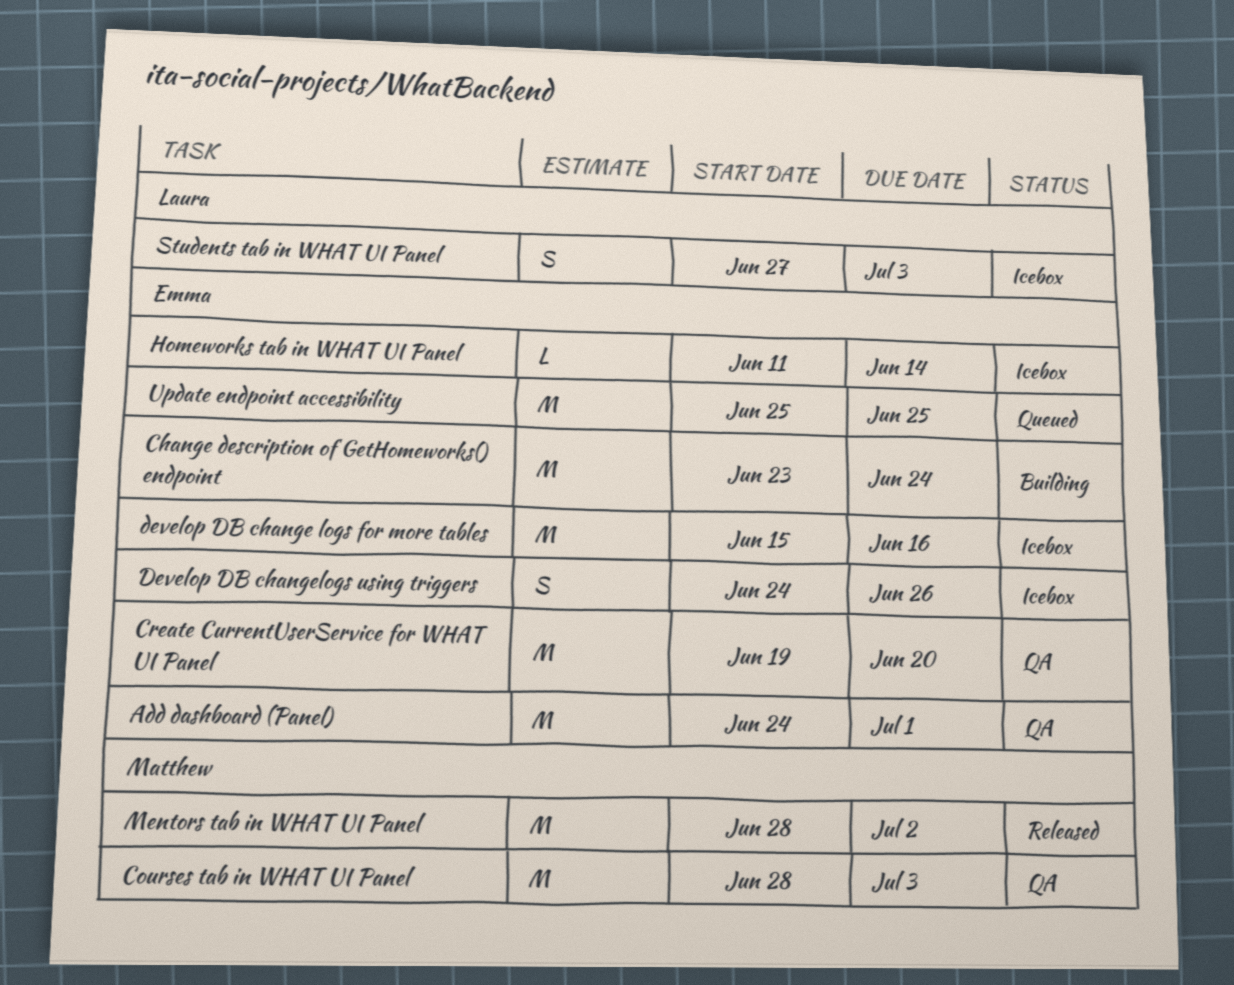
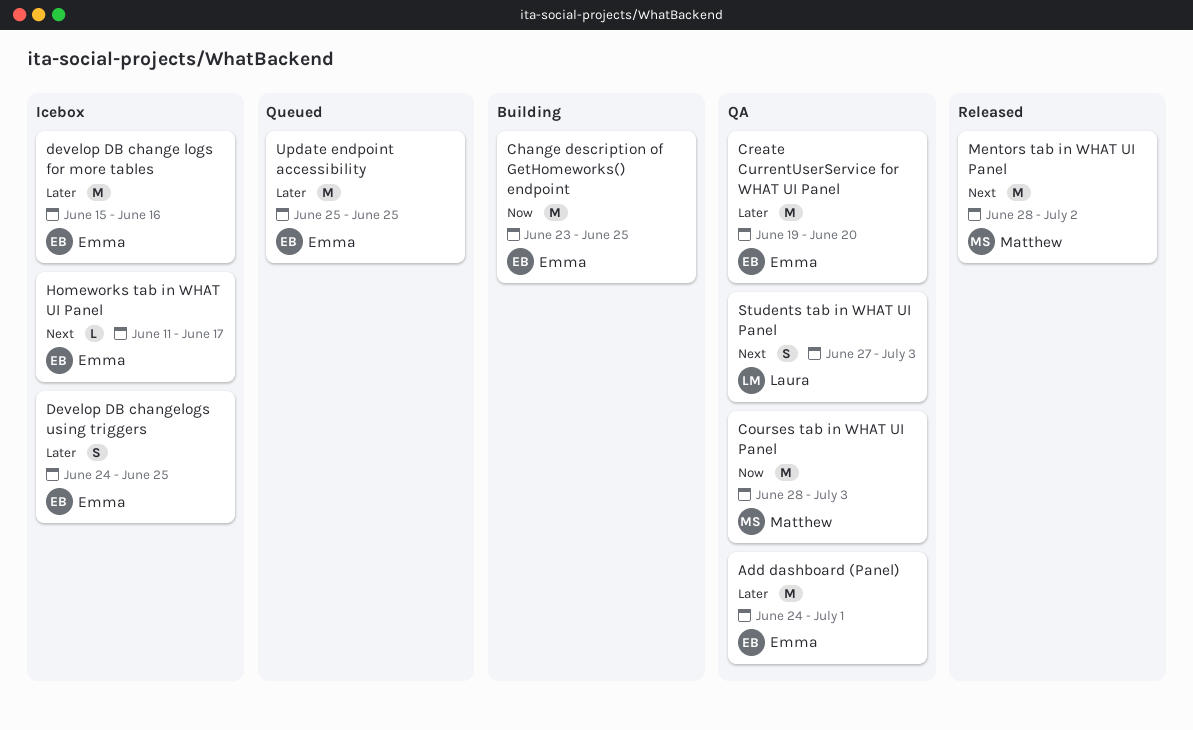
Change description of GetHomeworks() endpoint, due: Jun 24 -> Jun 25
Develop DB changelogs using triggers, due: Jun 26 -> Jun 25
Homeworks tab in WHAT UI Panel, due: Jun 14 -> Jun 17
Students tab in WHAT UI Panel, status: Icebox -> QA

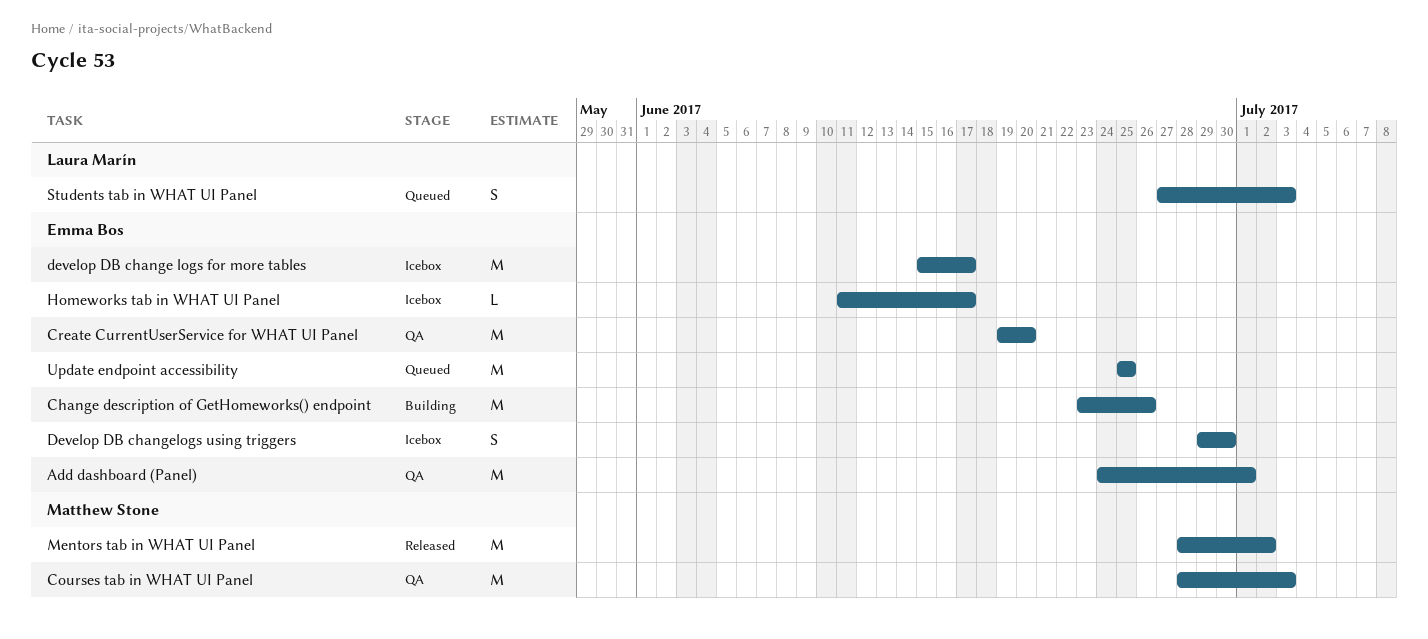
Change description of GetHomeworks() endpoint, due: Jun 25 -> Jun 26
develop DB change logs for more tables, due: Jun 16 -> Jun 17
Develop DB changelogs using triggers, start: Jun 24 -> Jun 29
Develop DB changelogs using triggers, due: Jun 25 -> Jun 30
Students tab in WHAT UI Panel, status: QA -> Queued

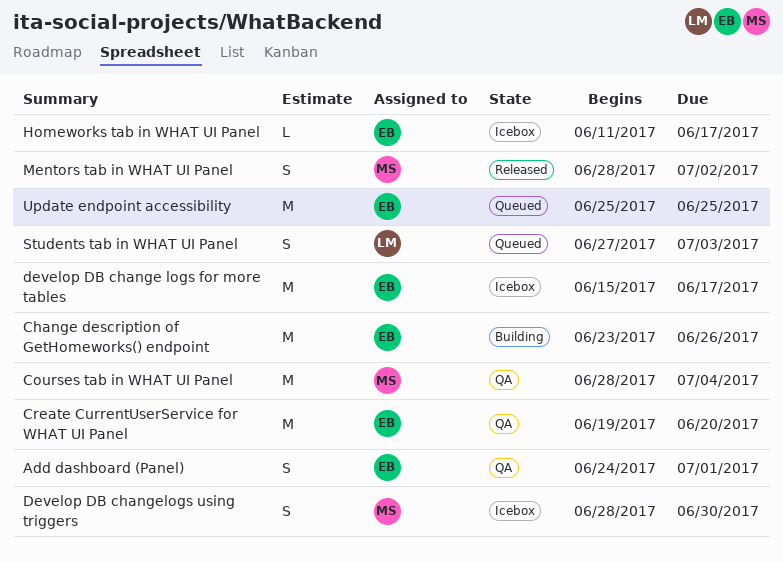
Add dashboard (Panel), estimate: M -> S
Courses tab in WHAT UI Panel, due: Jul 3 -> Jul 4
Develop DB changelogs using triggers, owner: Emma Bos -> Matthew Stone
Develop DB changelogs using triggers, start: Jun 29 -> Jun 28
Mentors tab in WHAT UI Panel, estimate: M -> S

